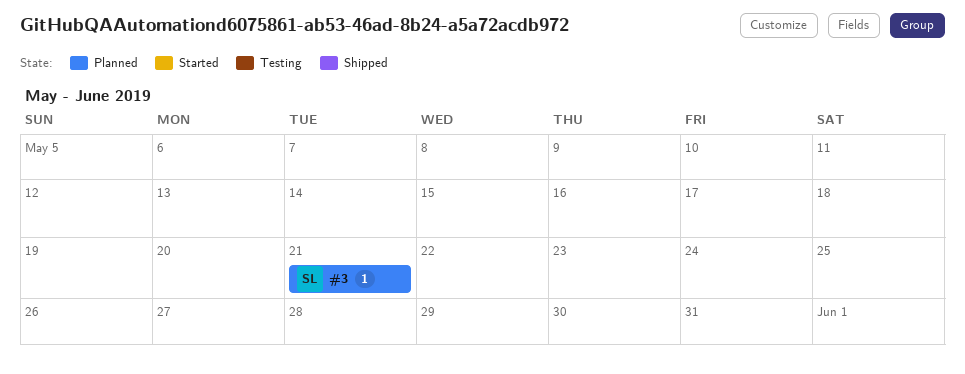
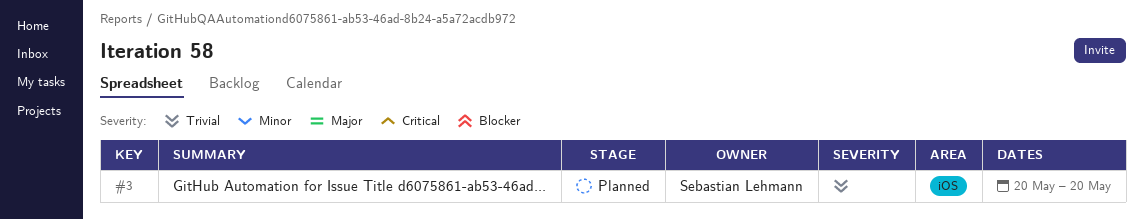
#3, start: May 21 -> May 20
#3, due: May 21 -> May 20

